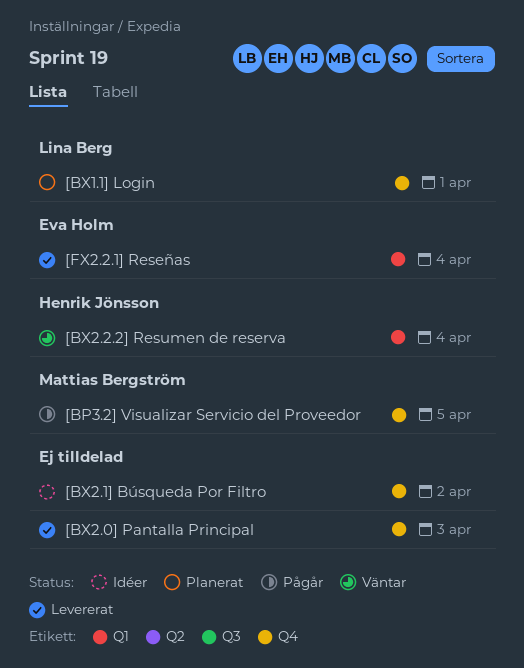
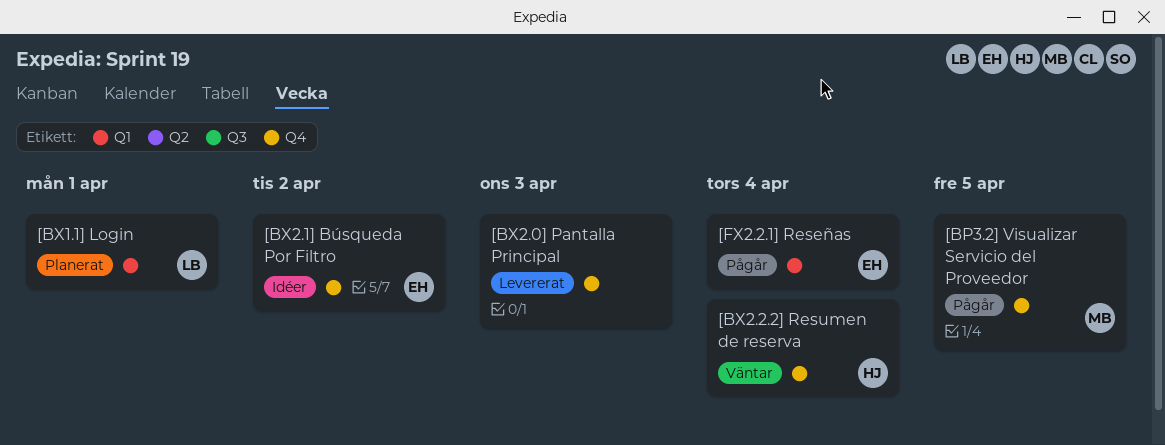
[BX1.1] Login, label: Q4 -> Q1
[BX2.1] Búsqueda Por Filtro, owner: none -> Eva Holm
[BX2.2.2] Resumen de reserva, label: Q1 -> Q4
[FX2.2.1] Reseñas, status: Levererat -> Pågår

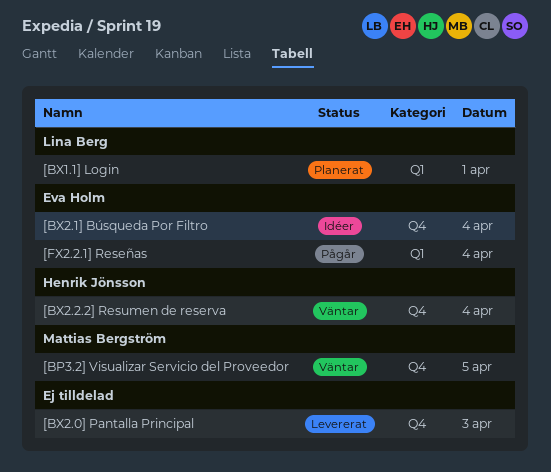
[BP3.2] Visualizar Servicio del Proveedor, status: Pågår -> Väntar
[BX2.1] Búsqueda Por Filtro, day: Apr 2 -> Apr 4

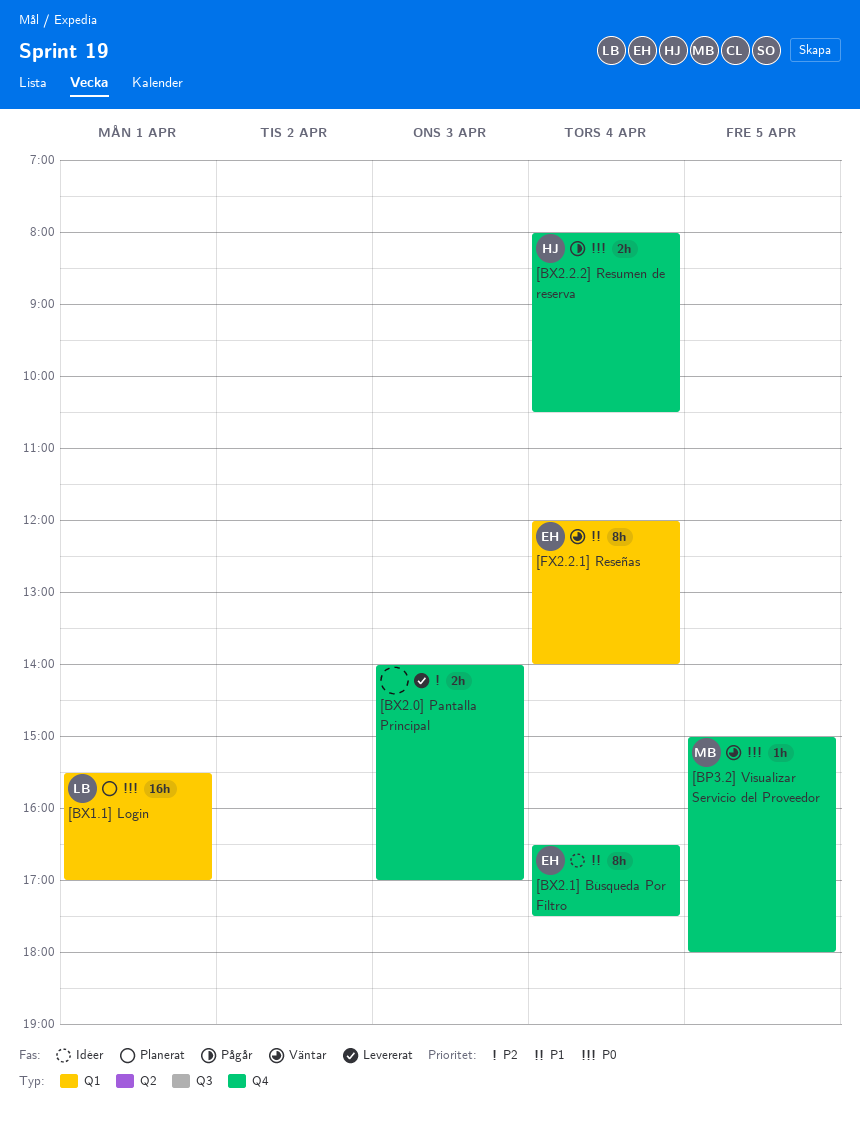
[BX2.2.2] Resumen de reserva, status: Väntar -> Pågår
[FX2.2.1] Reseñas, status: Pågår -> Väntar

